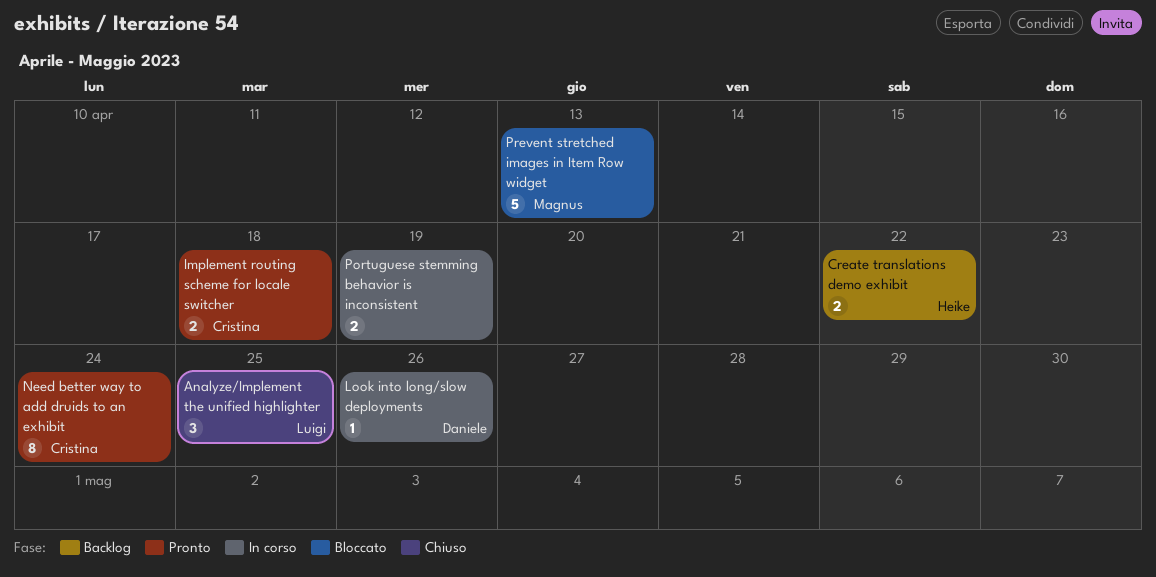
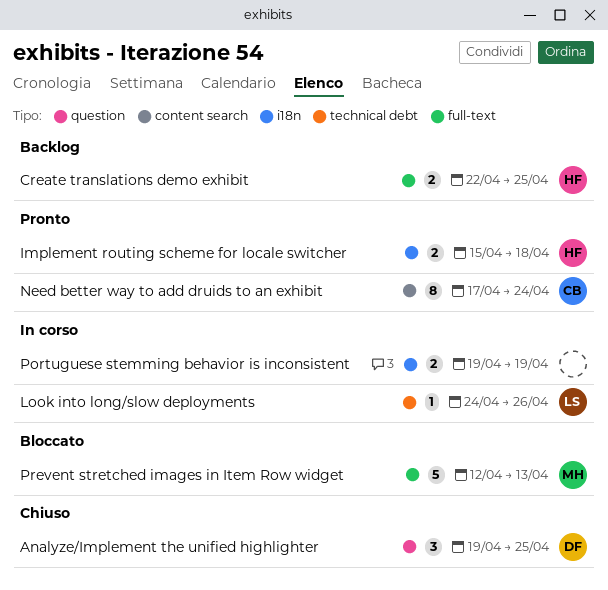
Analyze/Implement the unified highlighter, owner: Luigi -> Daniele
Create translations demo exhibit, due: Apr 22 -> Apr 25
Implement routing scheme for locale switcher, owner: Cristina -> Heike
Look into long/slow deployments, owner: Daniele -> Luigi

